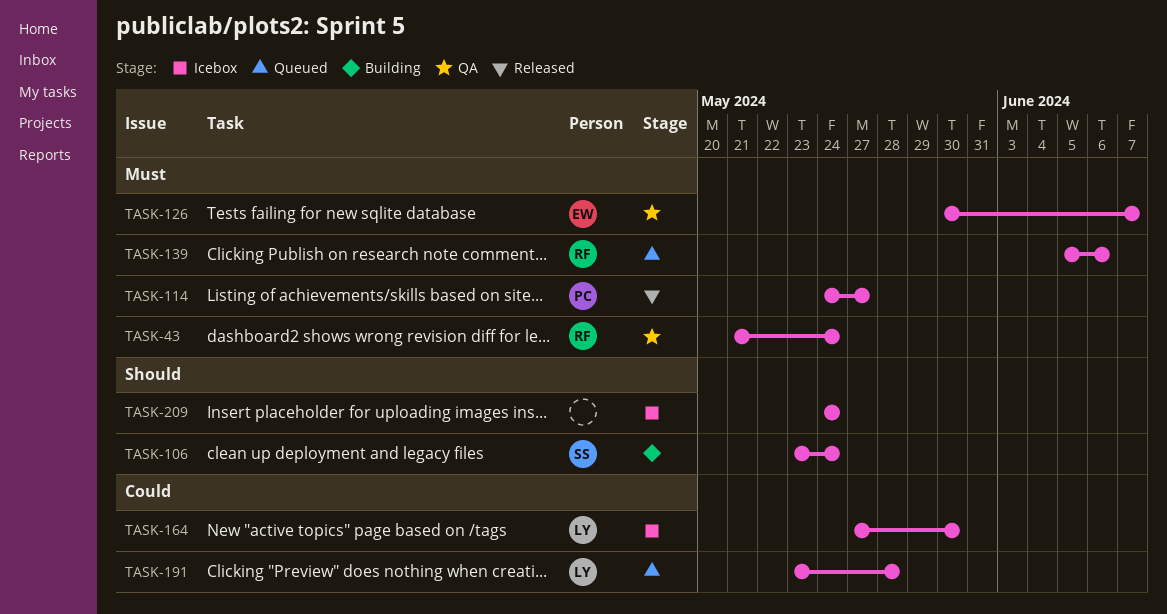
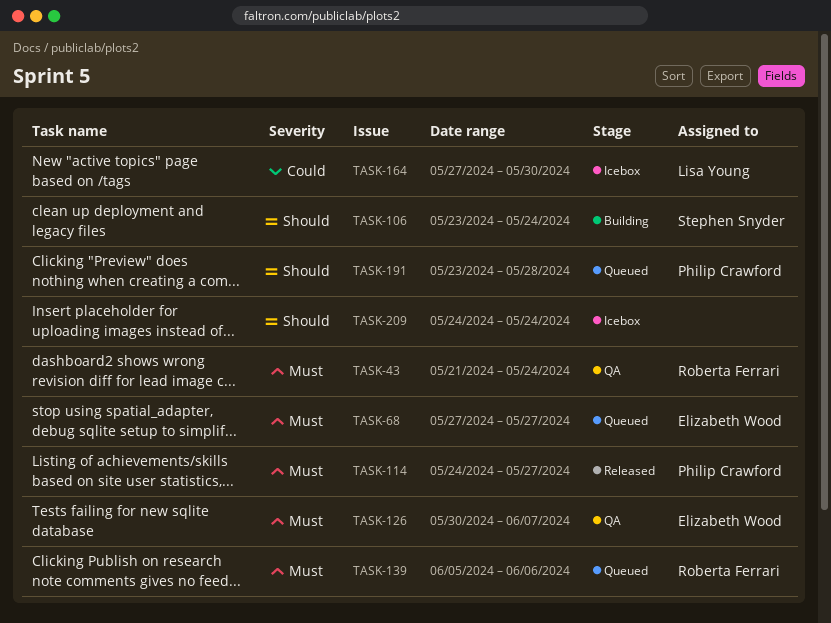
TASK-68: none -> present
TASK-191, owner: Lisa Young -> Philip Crawford
TASK-191, priority: Could -> Should

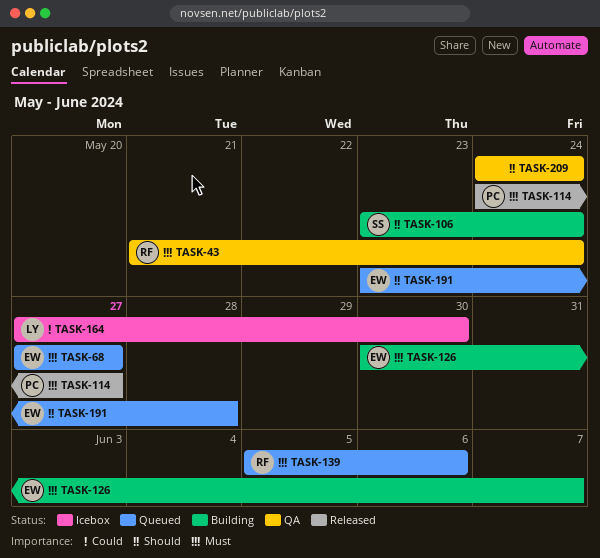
TASK-126, status: QA -> Building
TASK-191, owner: Philip Crawford -> Elizabeth Wood
TASK-209, status: Icebox -> QA

